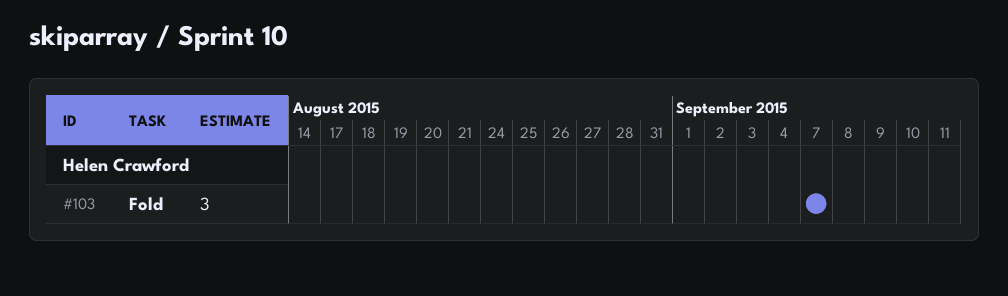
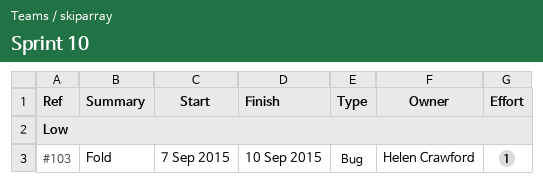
#103, estimate: 3 -> 1
#103, due: Sep 7 -> Sep 10

